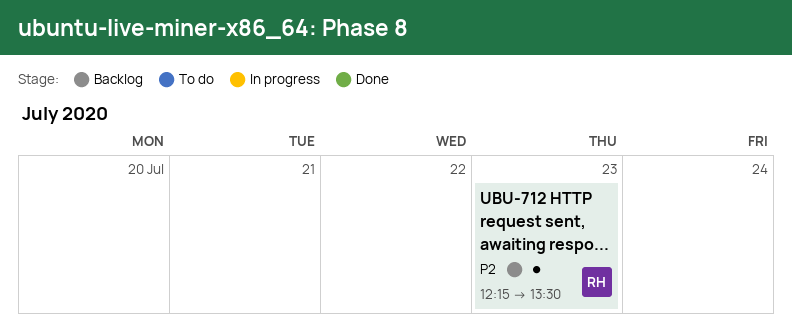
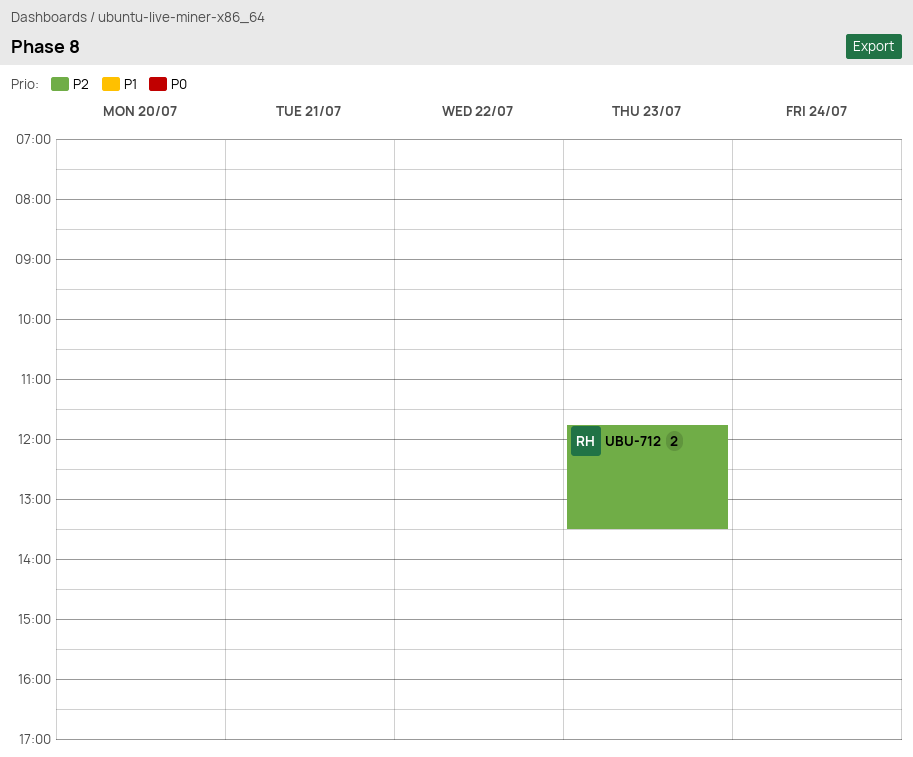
UBU-712, estimate: 1 -> 2
UBU-712, begins: 12:15 -> 11:45

